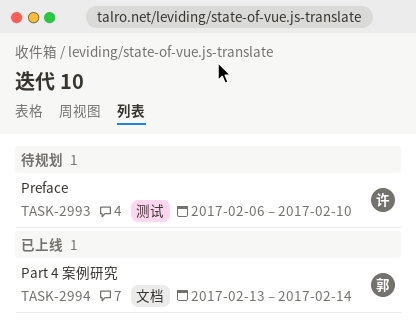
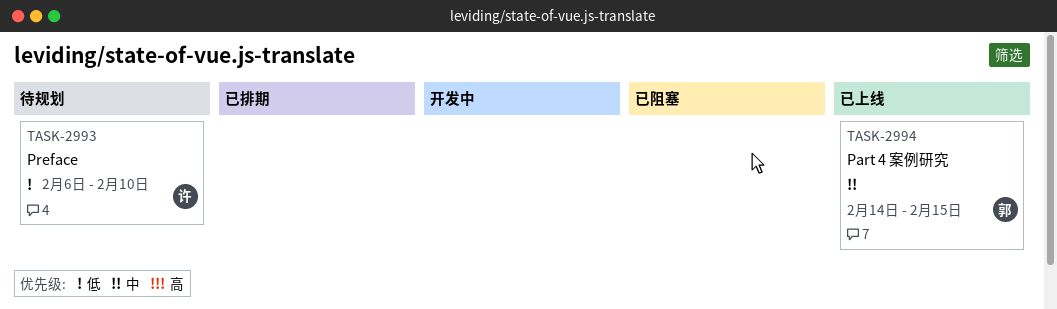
TASK-2994, start: Feb 13 -> Feb 14
TASK-2994, due: Feb 14 -> Feb 15

